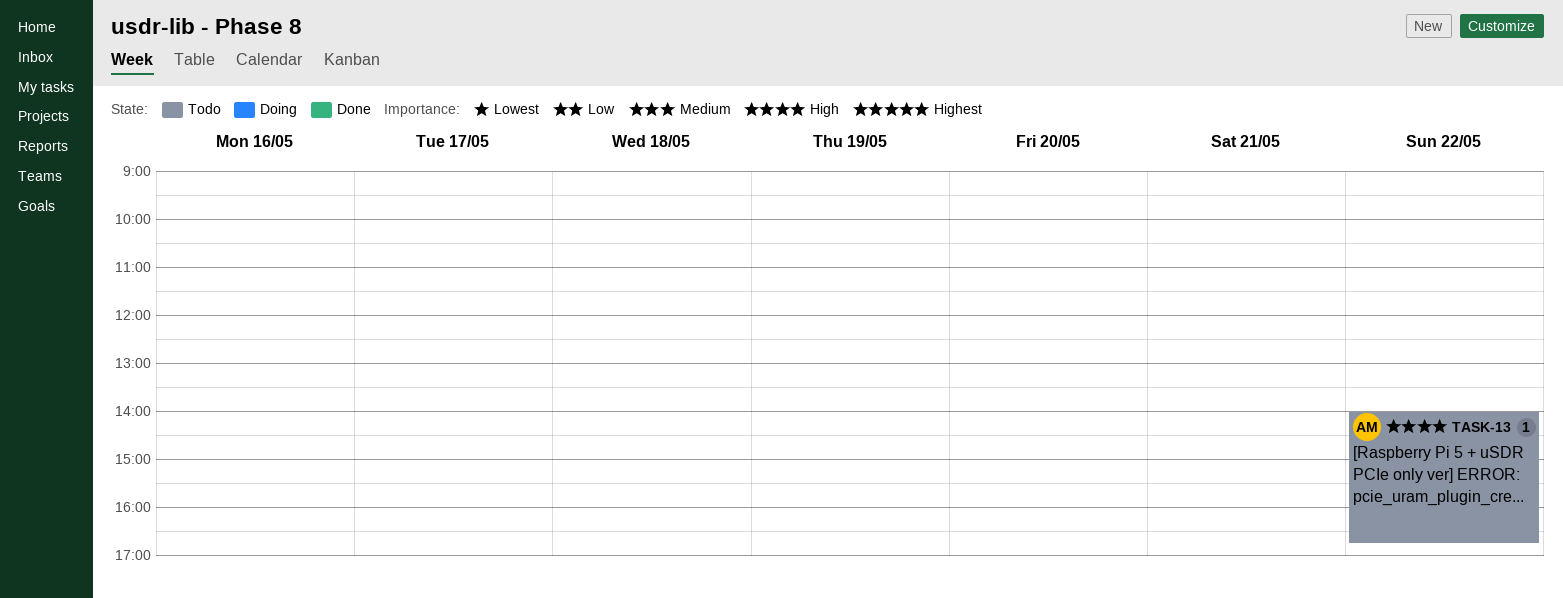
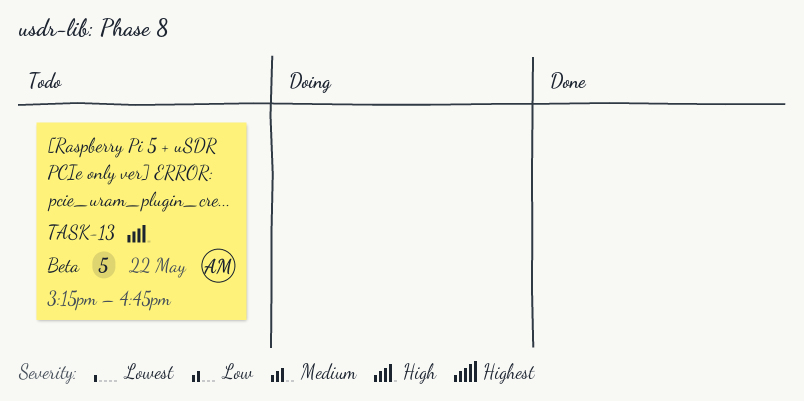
TASK-13, estimate: 1 -> 5
TASK-13, begins: 14:00 -> 15:15

